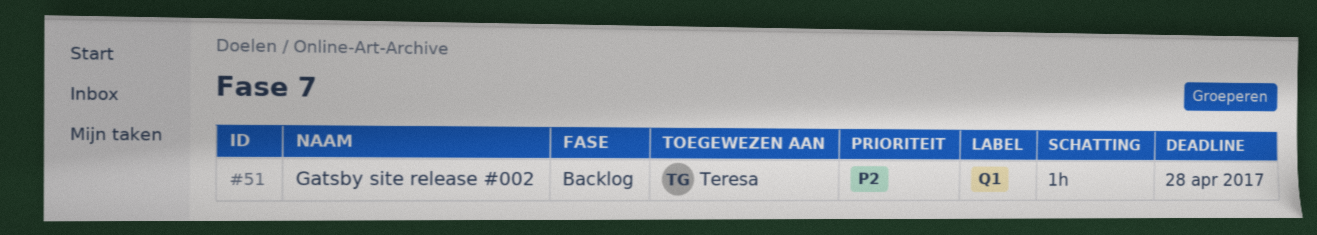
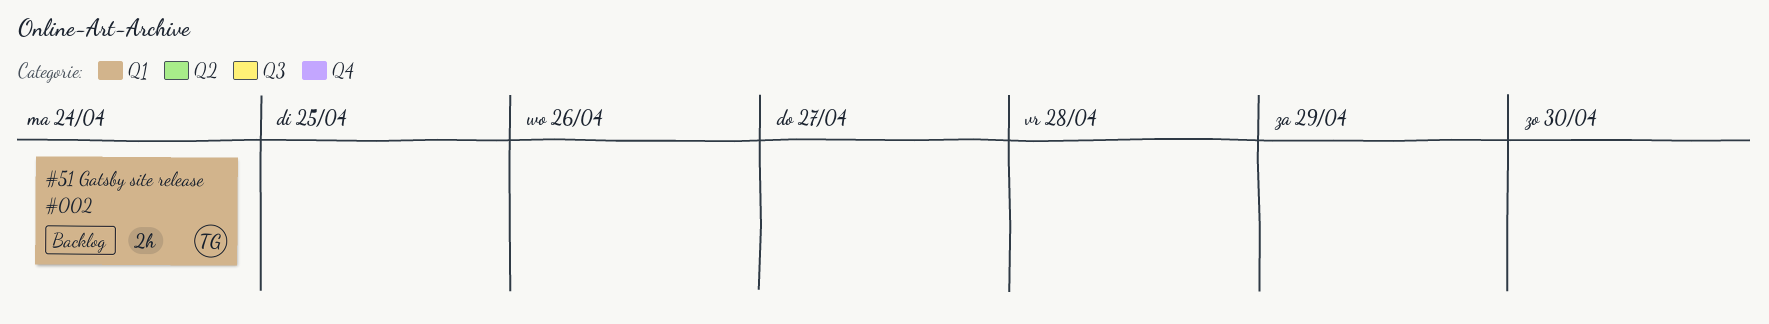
#51, estimate: 1h -> 2h
#51, due: Apr 28 -> Apr 24

